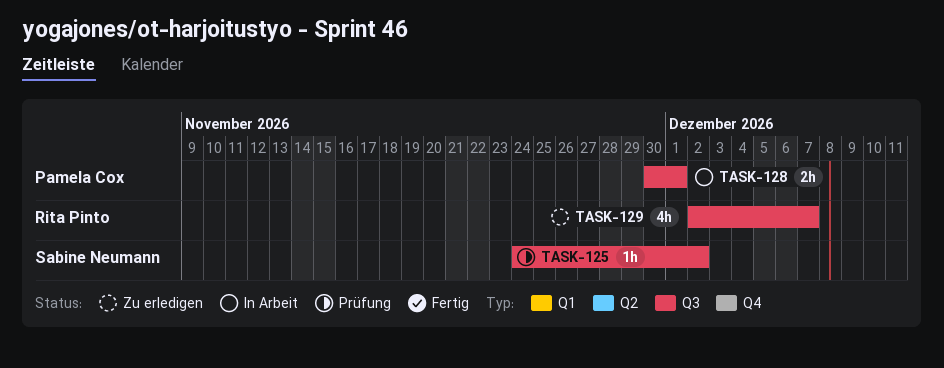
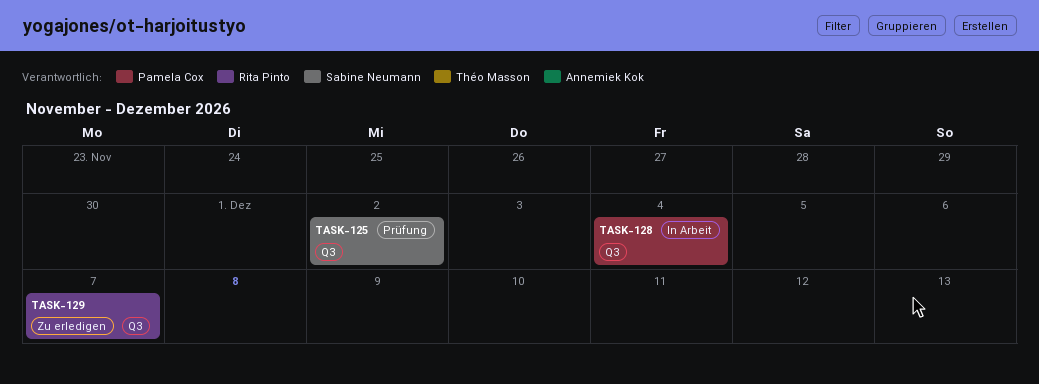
TASK-128, due: Dec 1 -> Dec 4

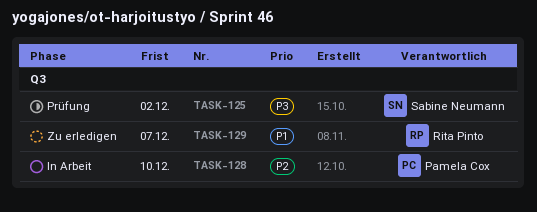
TASK-128, due: Dec 4 -> Dec 10

